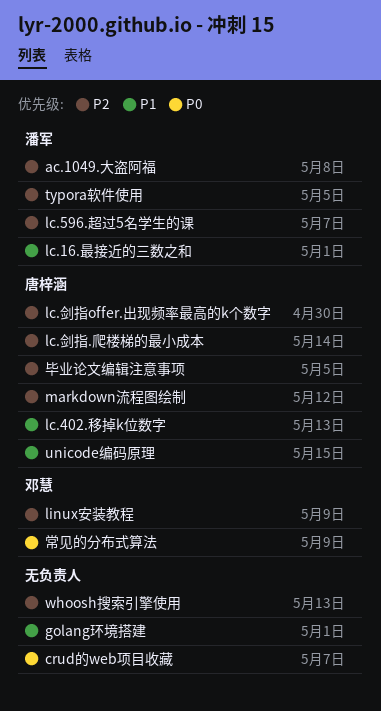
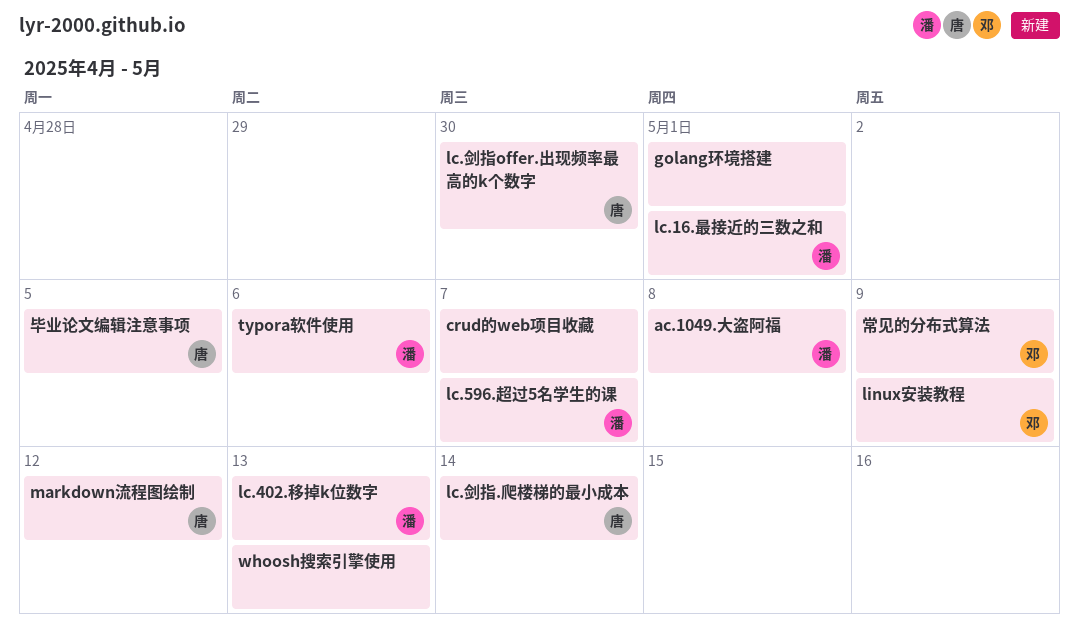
lc.402.移掉k位数字, owner: 唐梓涵 -> 潘军
typora软件使用, due: May 5 -> May 6
unicode编码原理: present -> none

